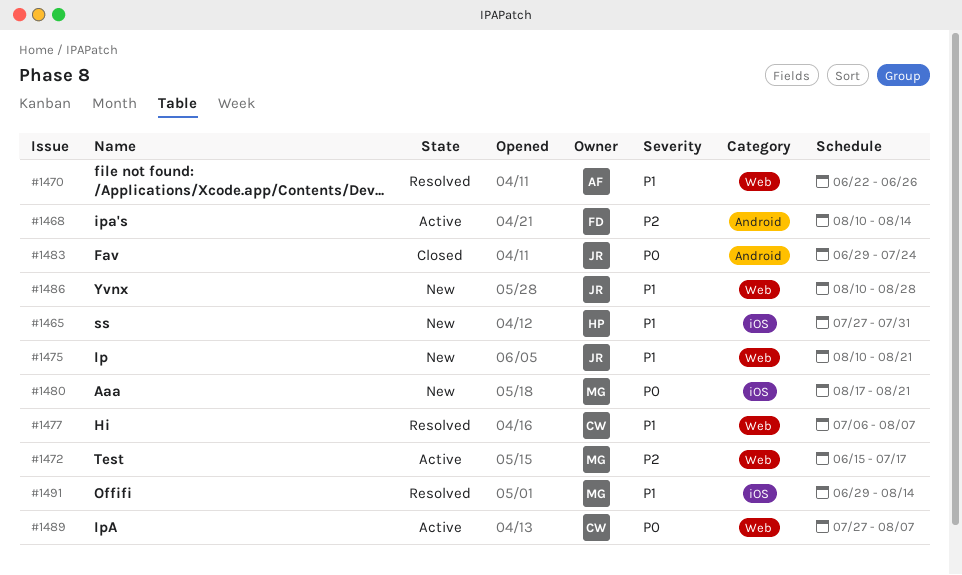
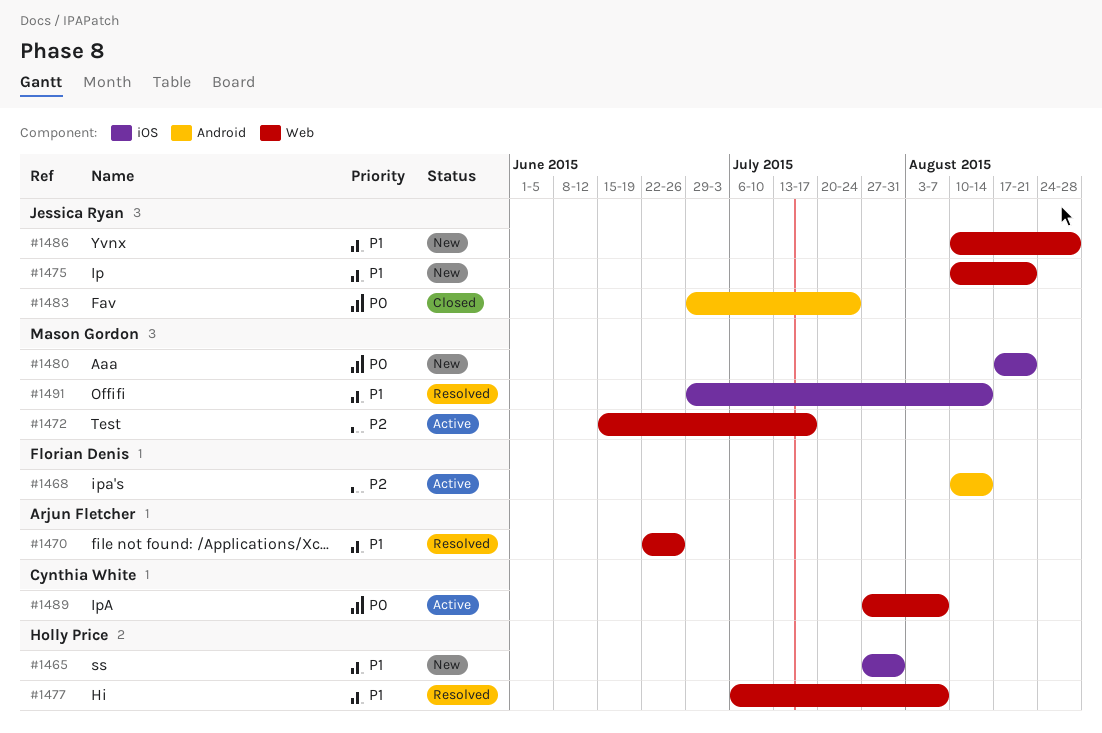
#1477, owner: Cynthia White -> Holly Price

